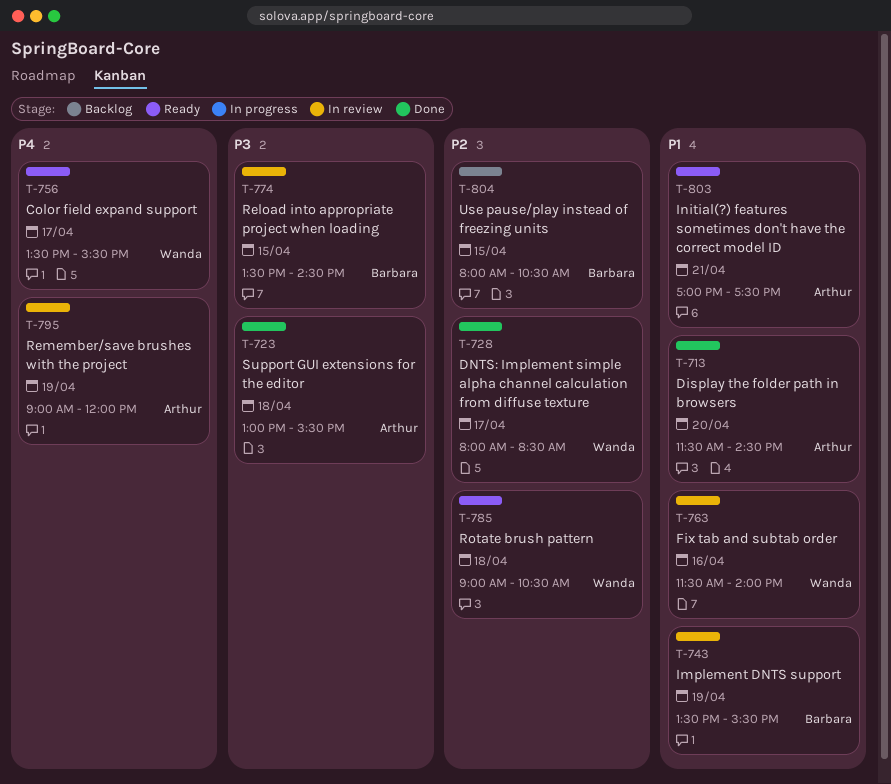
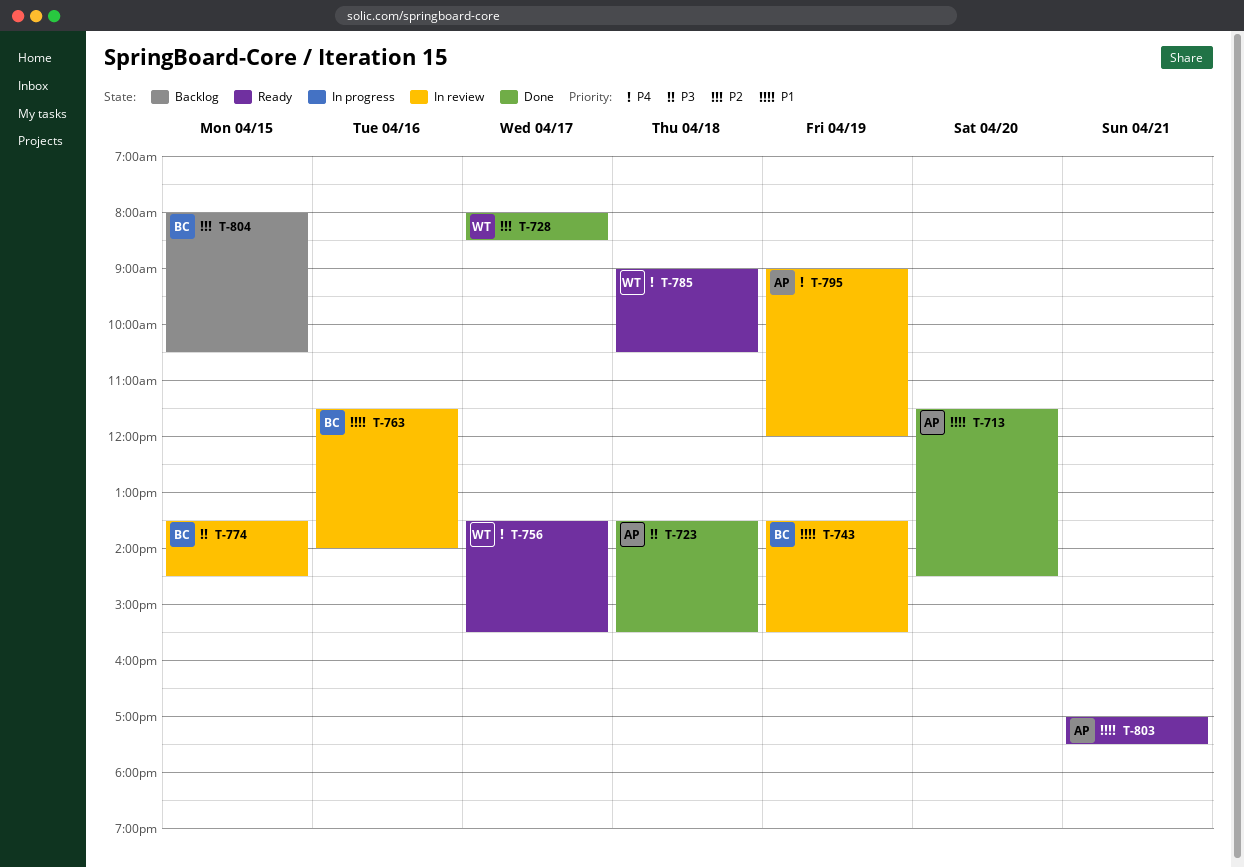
T-723, begins: 13:00 -> 13:30
T-763, owner: Wanda -> Barbara
T-785, priority: P2 -> P4

